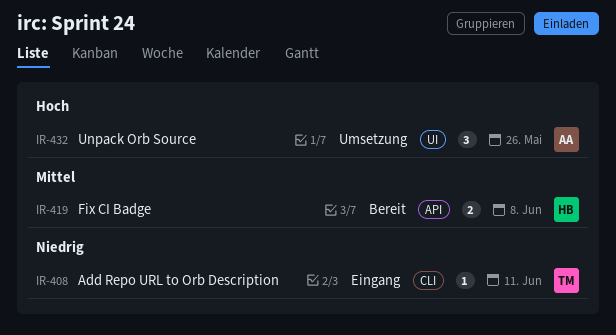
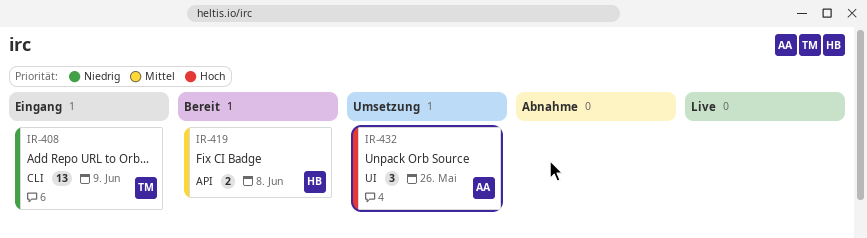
IR-408, estimate: 1 -> 13
IR-408, due: Jun 11 -> Jun 9

